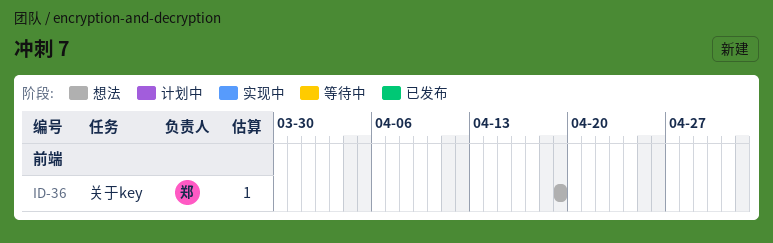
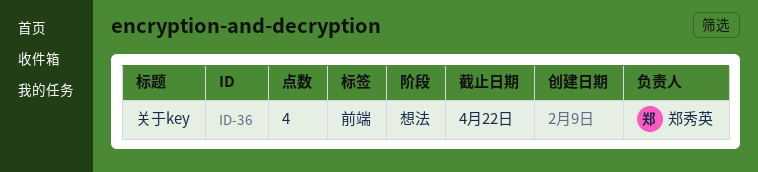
ID-36, estimate: 1 -> 4
ID-36, due: Apr 19 -> Apr 22

